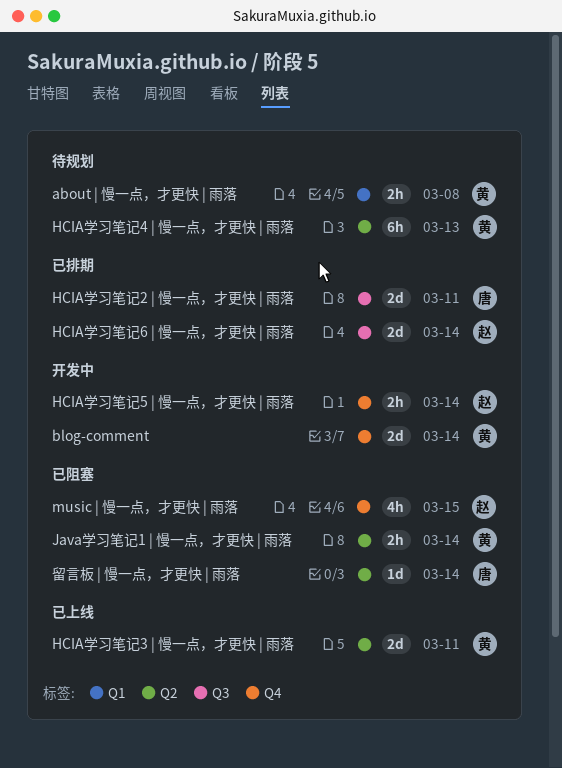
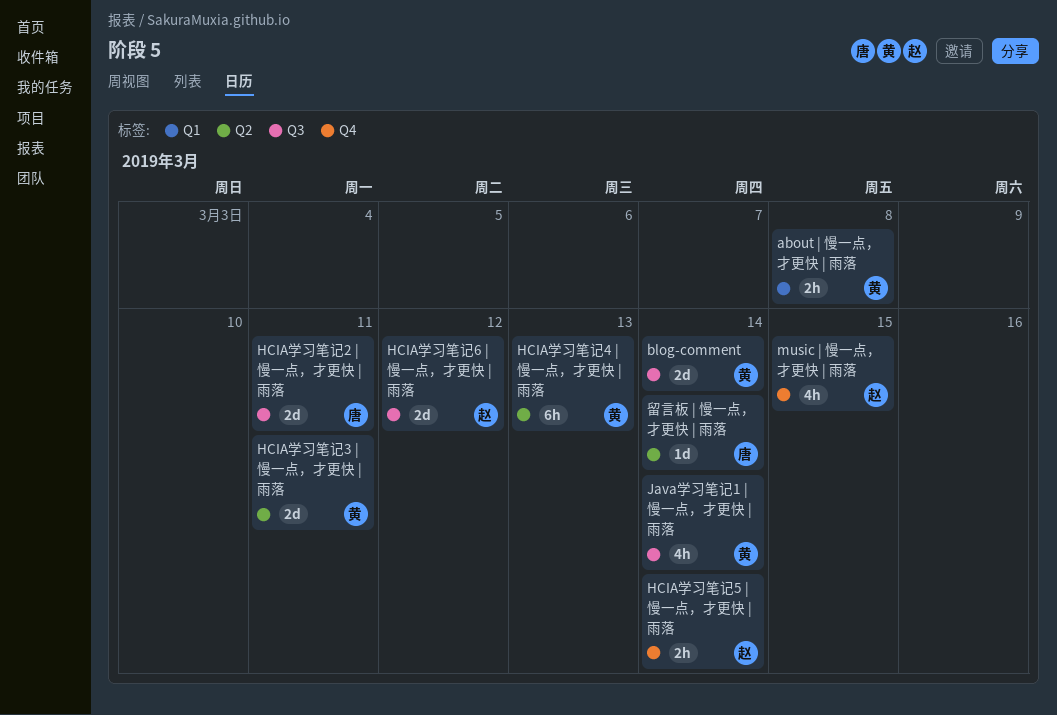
blog-comment, label: Q4 -> Q3
HCIA学习笔记6 | 慢一点，才更快 | 雨落, due: Mar 14 -> Mar 12
Java学习笔记1 | 慢一点，才更快 | 雨落, label: Q2 -> Q3
Java学习笔记1 | 慢一点，才更快 | 雨落, estimate: 2h -> 4h

